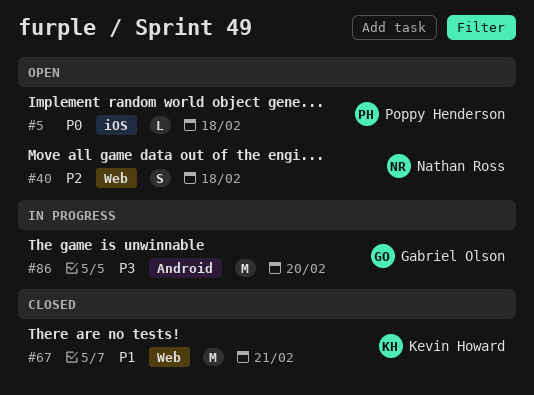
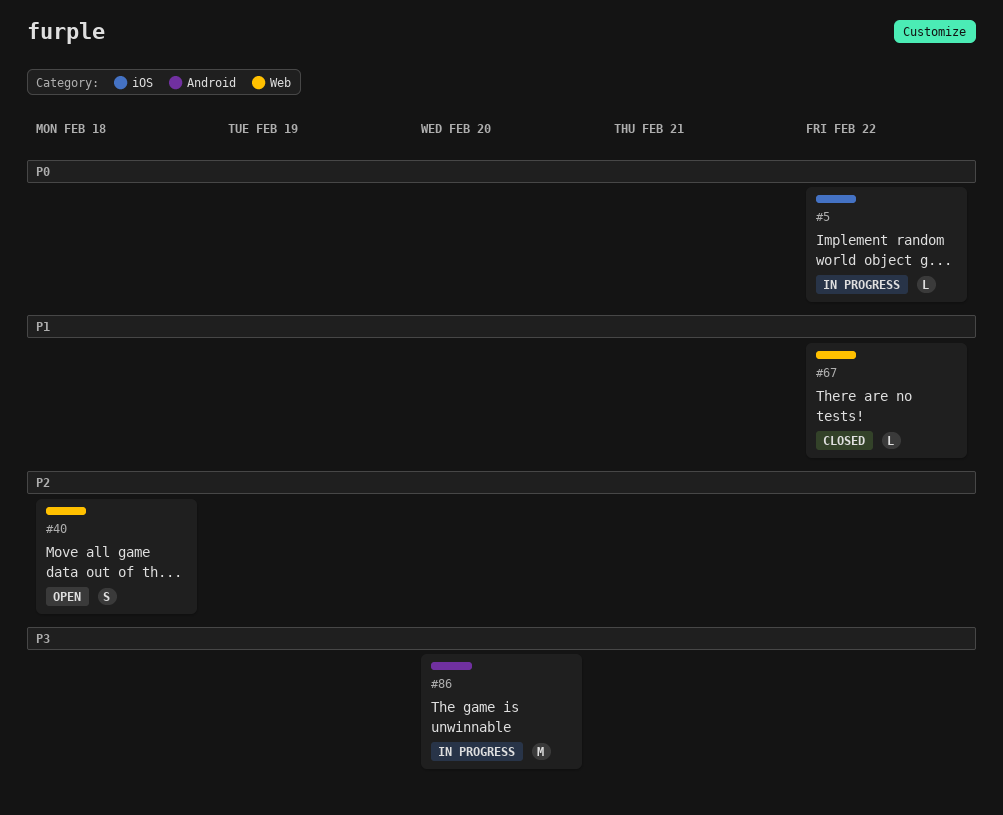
#5, status: Open -> In progress
#5, due: Feb 18 -> Feb 22
#67, estimate: M -> L
#67, due: Feb 21 -> Feb 22

